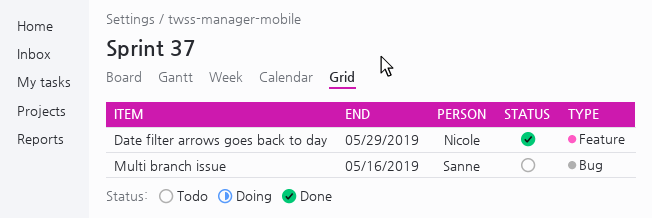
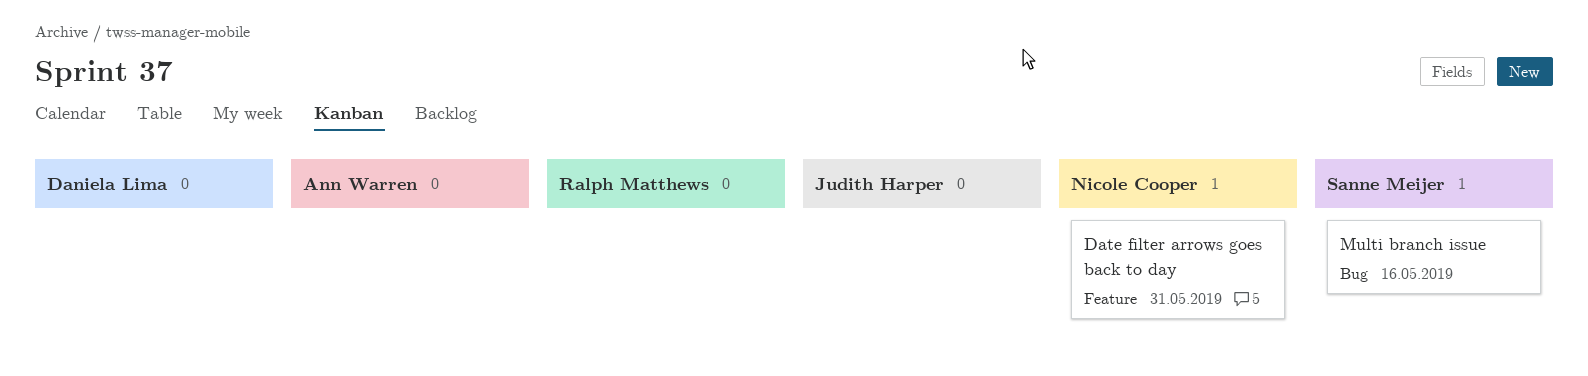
Date filter arrows goes back to day, due: May 29 -> May 31

